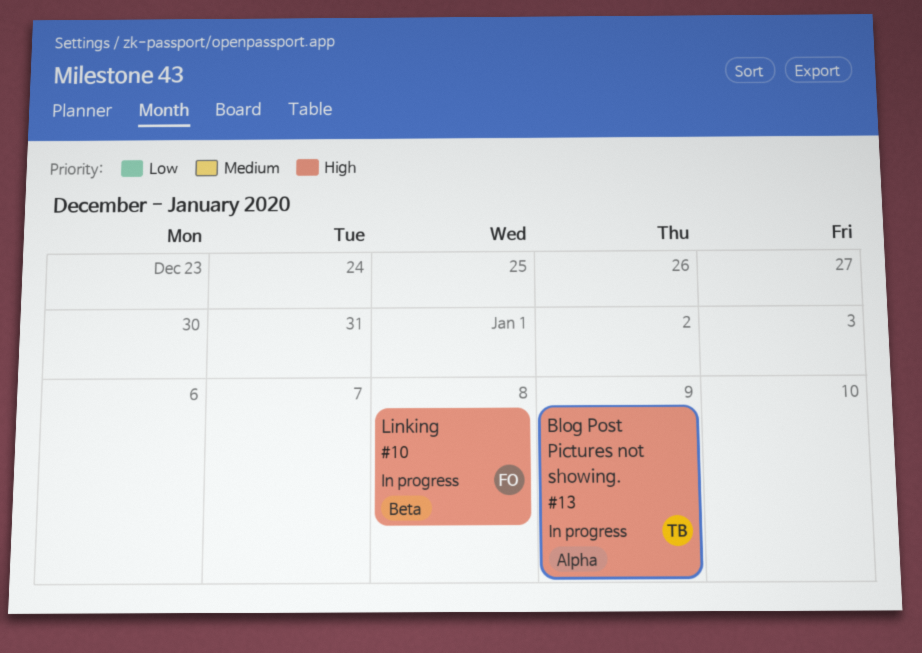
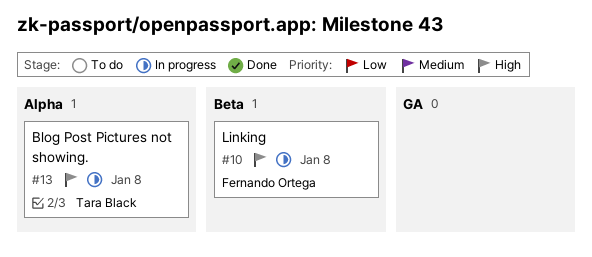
#13, due: Jan 9 -> Jan 8

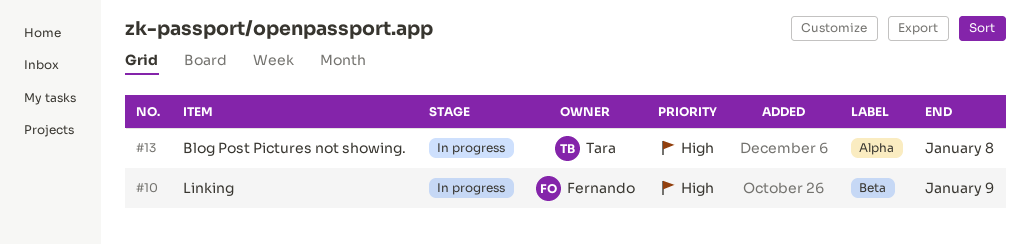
#10, due: Jan 8 -> Jan 9

